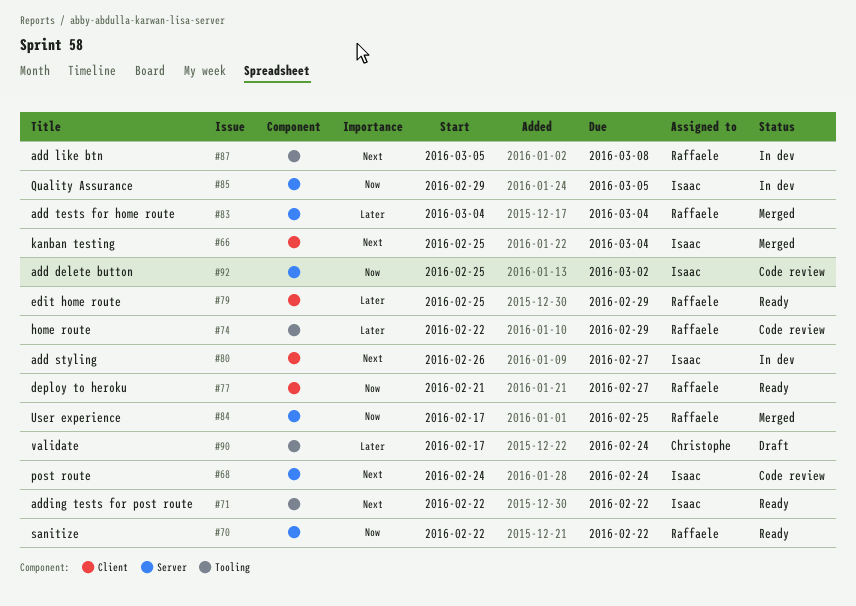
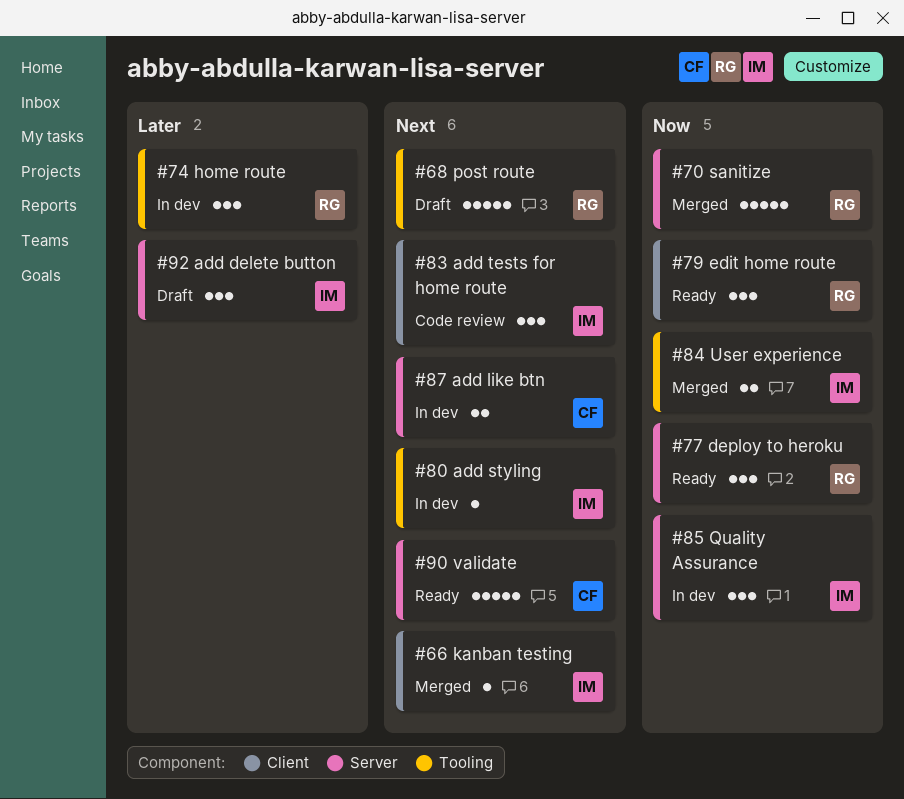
#68, status: Code review -> Draft
#68, owner: Isaac -> Raffaele
#68, label: Server -> Tooling
#70, status: Ready -> Merged
#71: present -> none
#74, status: Code review -> In dev
#77, label: Client -> Server
#79, priority: Later -> Now
#80, label: Client -> Tooling
#83, status: Merged -> Code review
#83, owner: Raffaele -> Isaac
#83, priority: Later -> Next
#83, label: Server -> Client
#84, owner: Raffaele -> Isaac
#84, label: Server -> Tooling
#87, owner: Raffaele -> Christophe
#87, label: Tooling -> Server
#90, status: Draft -> Ready
#90, priority: Later -> Next
#90, label: Tooling -> Server
#92, status: Code review -> Draft
#92, priority: Now -> Later

